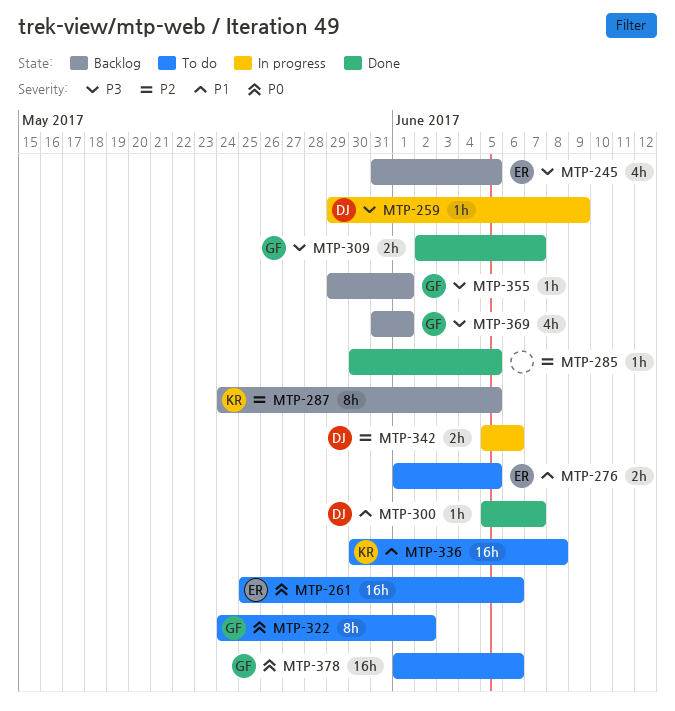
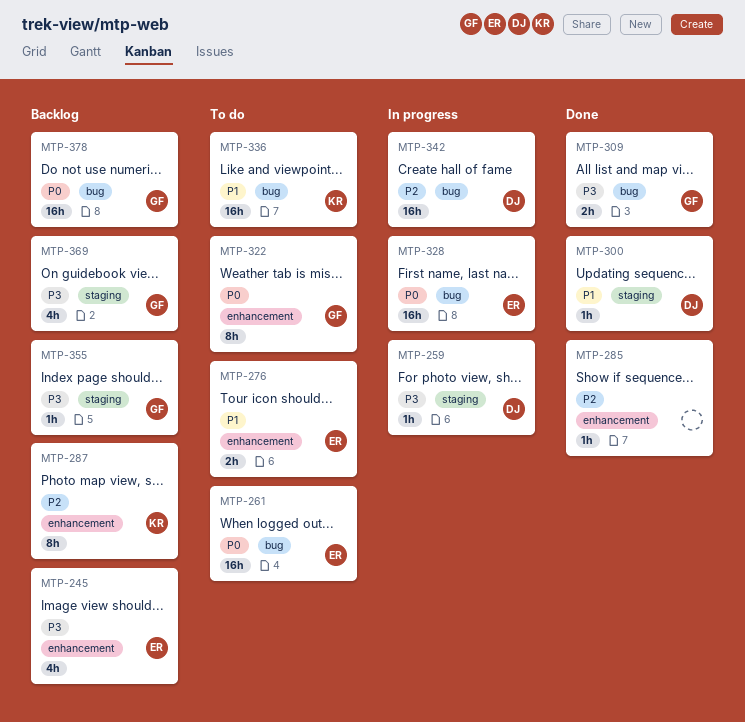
MTP-328: none -> present
MTP-342, estimate: 2h -> 16h
MTP-378, status: To do -> Backlog

